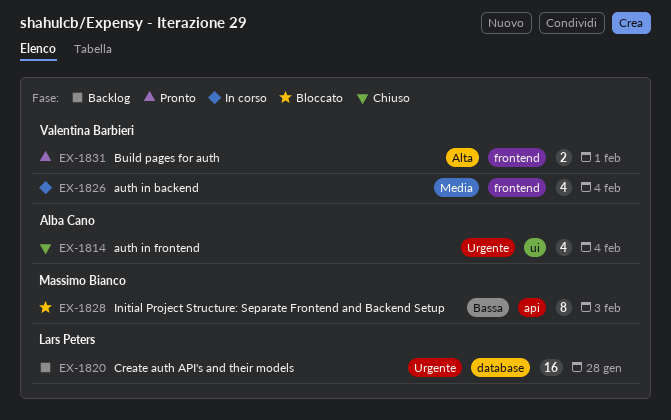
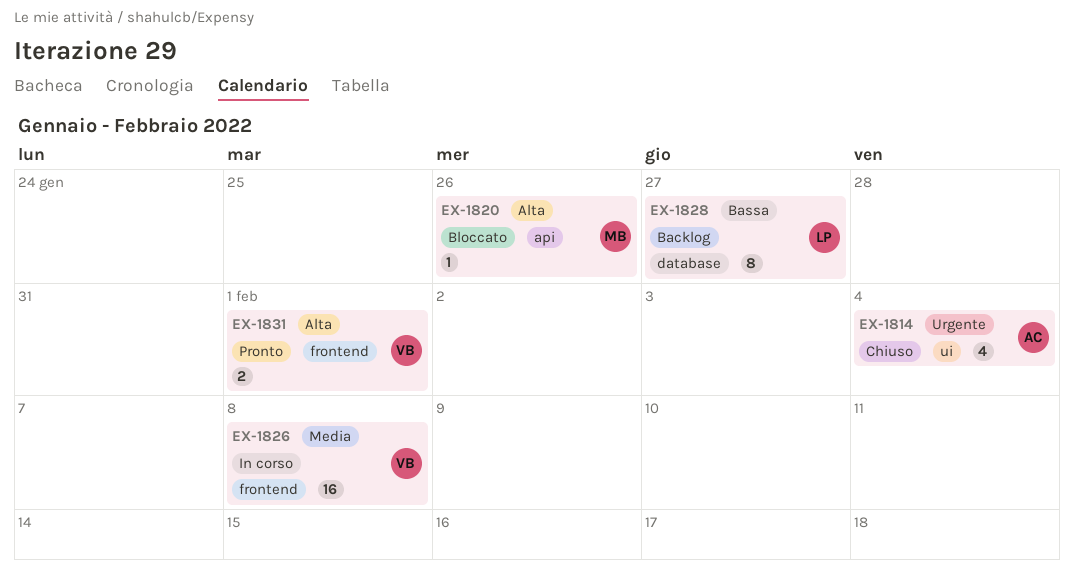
EX-1820, status: Backlog -> Bloccato
EX-1820, owner: Lars Peters -> Massimo Bianco
EX-1820, priority: Urgente -> Alta
EX-1820, label: database -> api
EX-1820, estimate: 16 -> 1
EX-1820, due: Jan 28 -> Jan 26
EX-1826, estimate: 4 -> 16
EX-1826, due: Feb 4 -> Feb 8
EX-1828, status: Bloccato -> Backlog
EX-1828, owner: Massimo Bianco -> Lars Peters
EX-1828, label: api -> database
EX-1828, due: Feb 3 -> Jan 27

